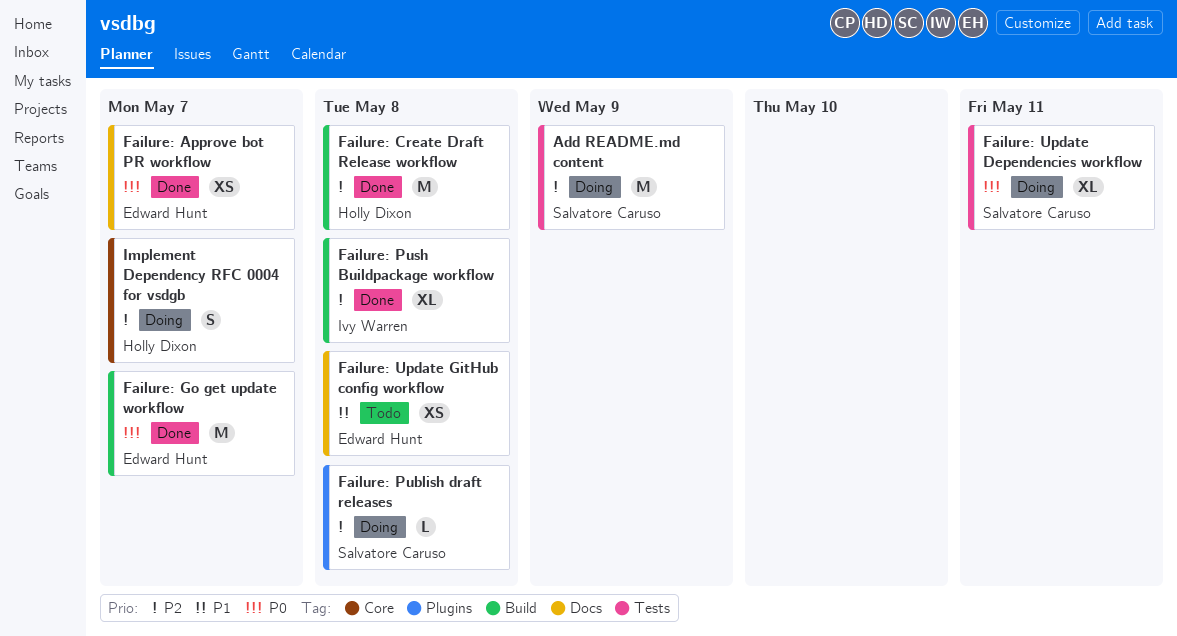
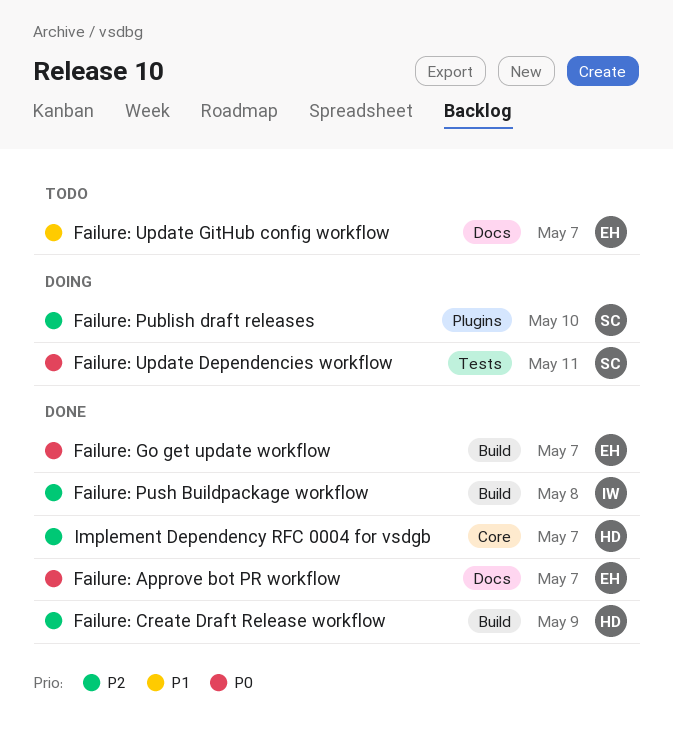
Add README.md content: present -> none
Failure: Create Draft Release workflow, due: May 8 -> May 9
Failure: Publish draft releases, due: May 8 -> May 10
Failure: Update GitHub config workflow, due: May 8 -> May 7
Implement Dependency RFC 0004 for vsdgb, status: Doing -> Done

